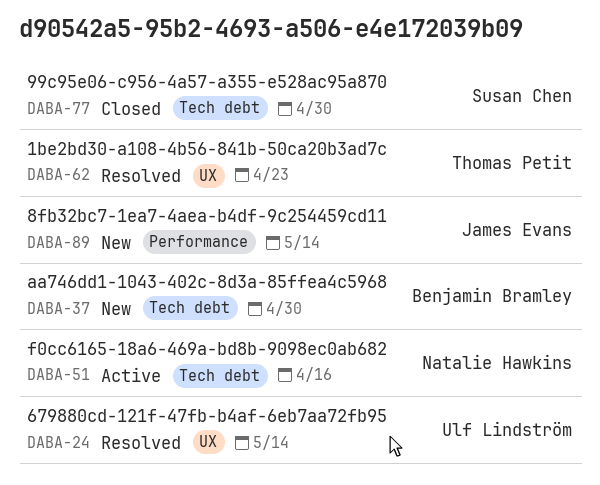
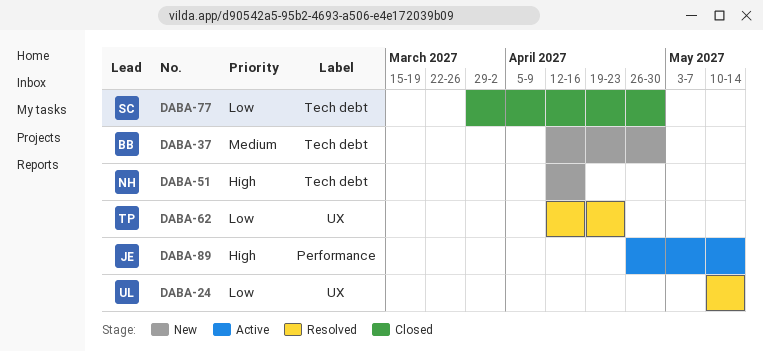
DABA-51, status: Active -> New
DABA-89, status: New -> Active

